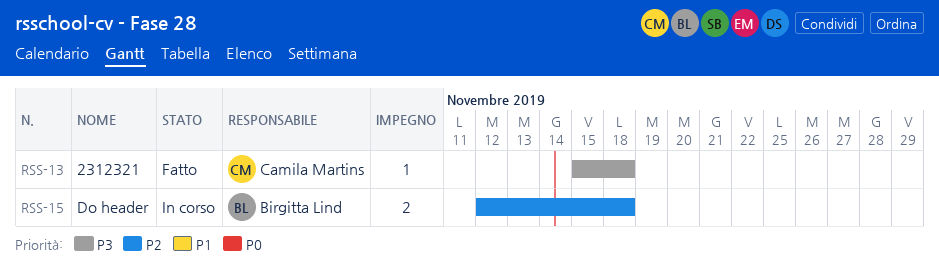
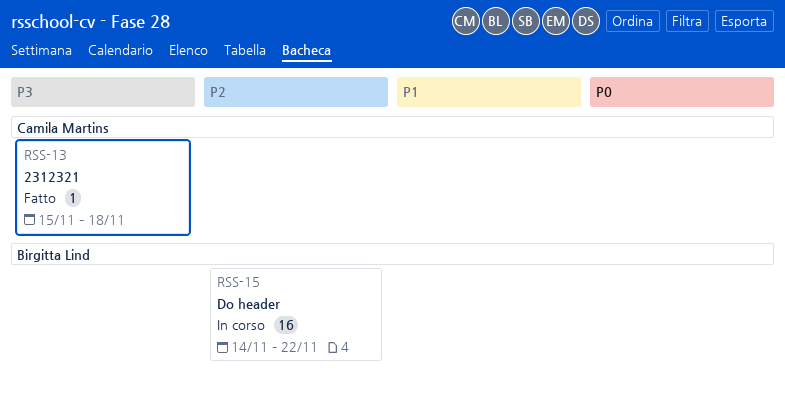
RSS-15, estimate: 2 -> 16
RSS-15, start: Nov 12 -> Nov 14
RSS-15, due: Nov 18 -> Nov 22

